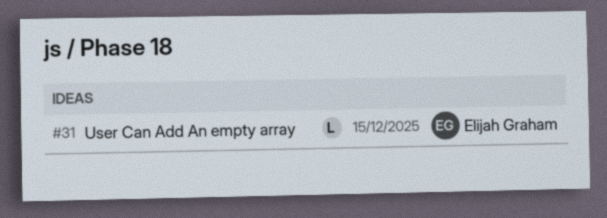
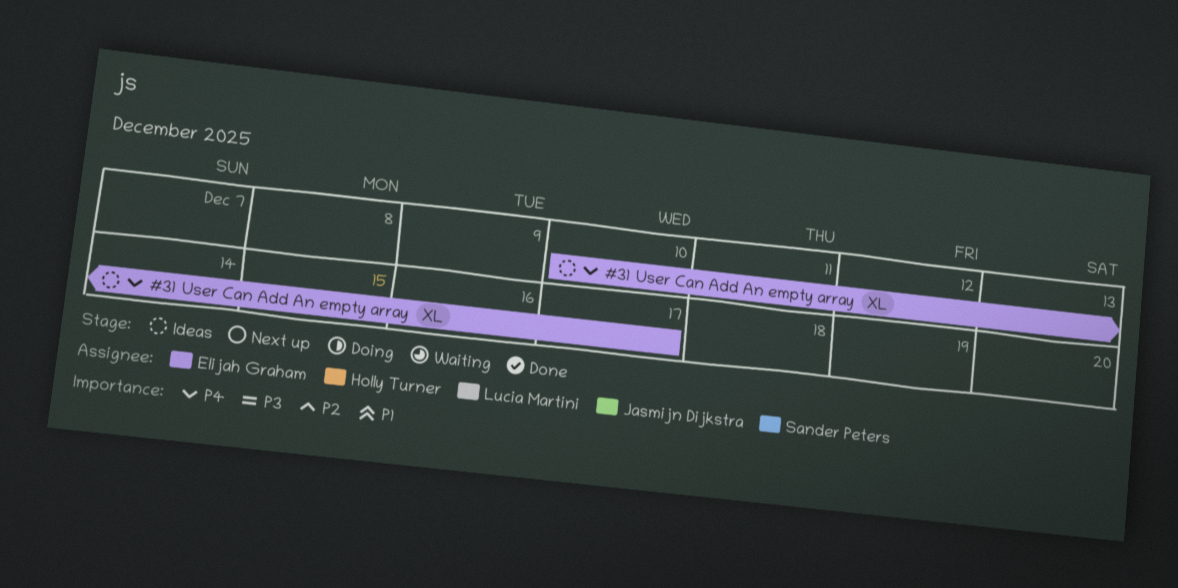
#31, estimate: L -> XL
#31, due: Dec 15 -> Dec 17

